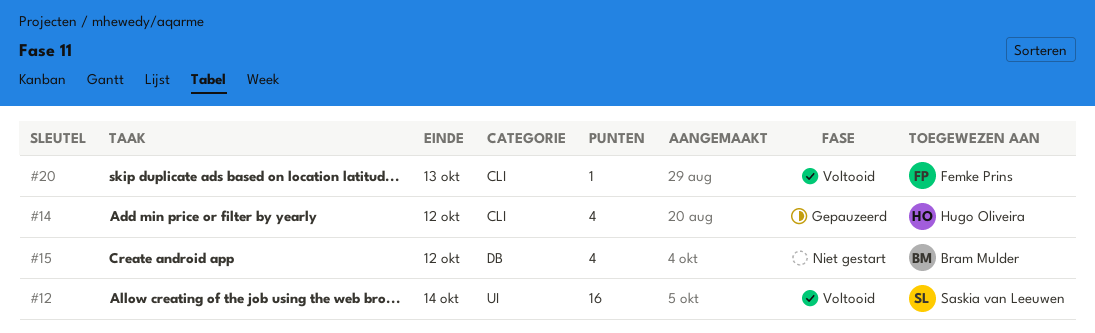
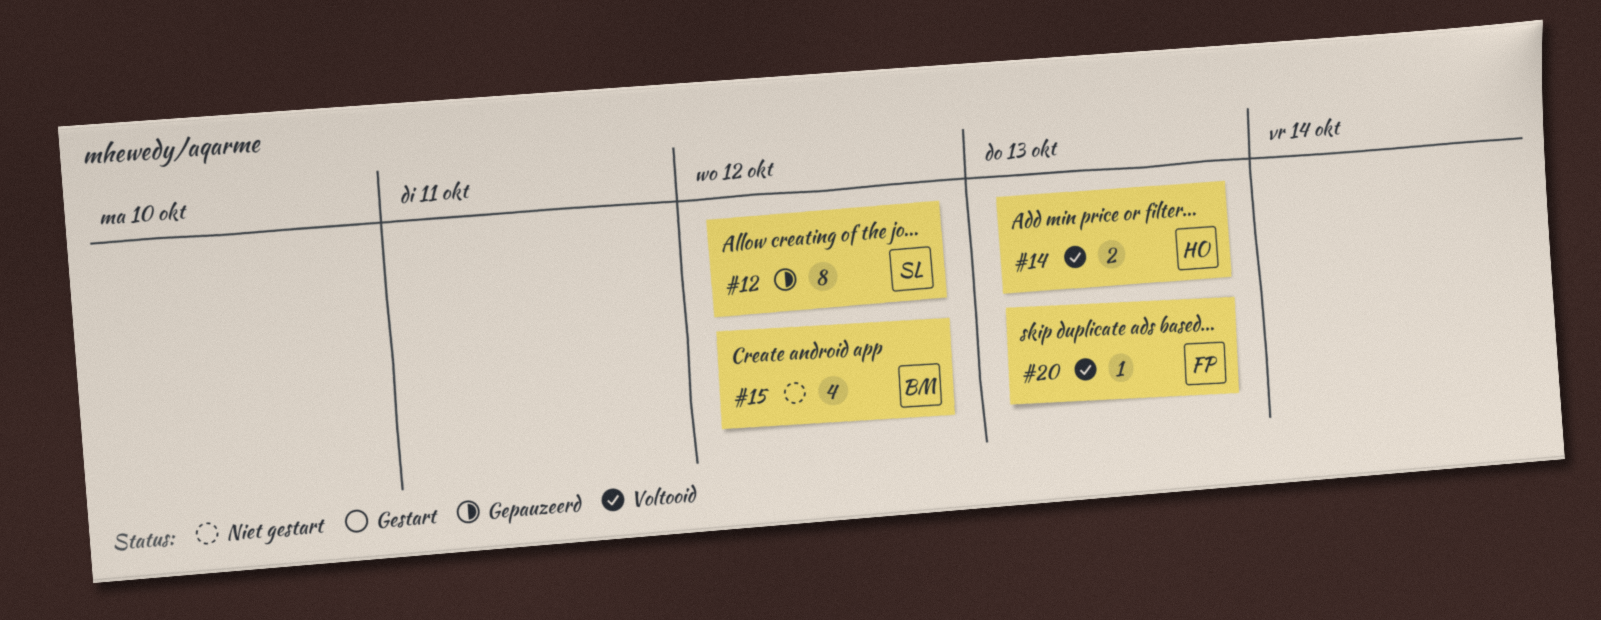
#12, status: Voltooid -> Gepauzeerd
#12, estimate: 16 -> 8
#12, due: Oct 14 -> Oct 12
#14, status: Gepauzeerd -> Voltooid
#14, estimate: 4 -> 2
#14, due: Oct 12 -> Oct 13

